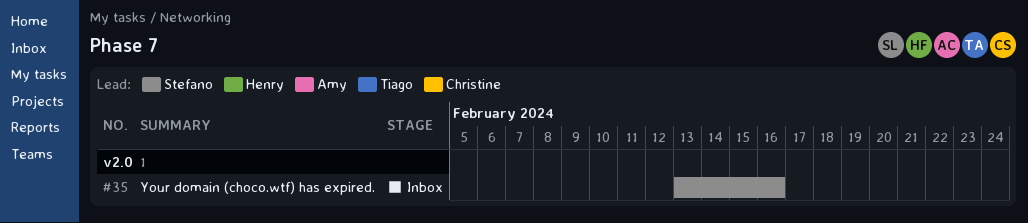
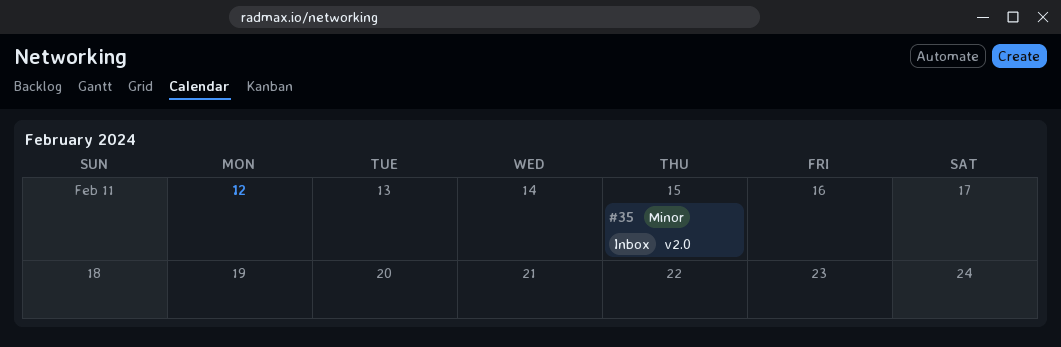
#35, due: Feb 16 -> Feb 15

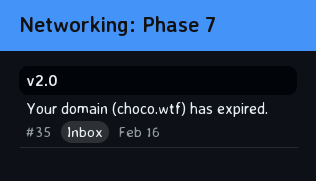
#35, due: Feb 15 -> Feb 16

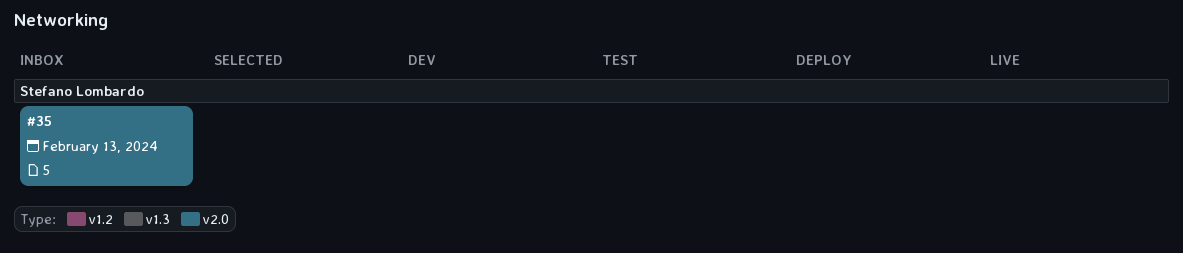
#35, due: Feb 16 -> Feb 13

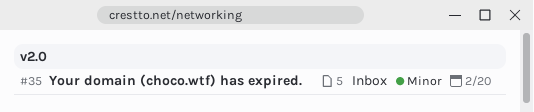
#35, due: Feb 13 -> Feb 20

